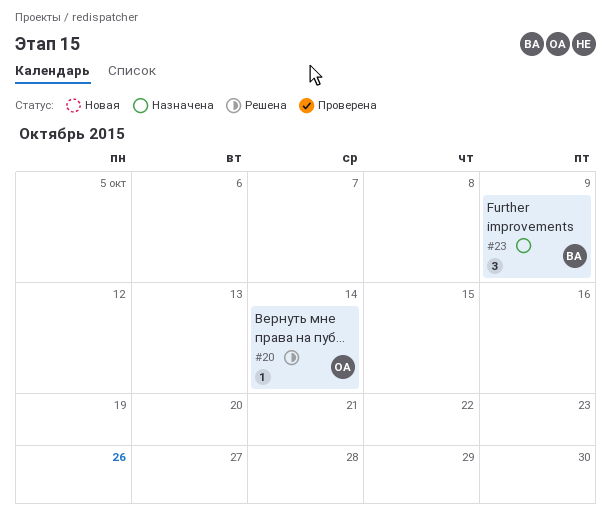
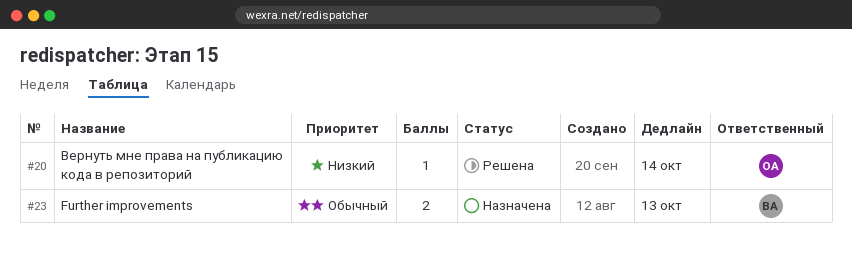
#23, estimate: 3 -> 2
#23, due: Oct 9 -> Oct 13

